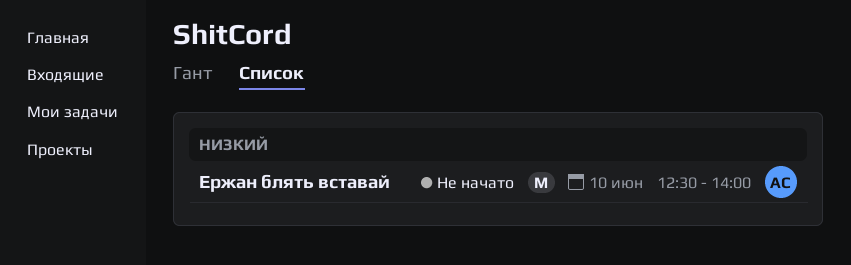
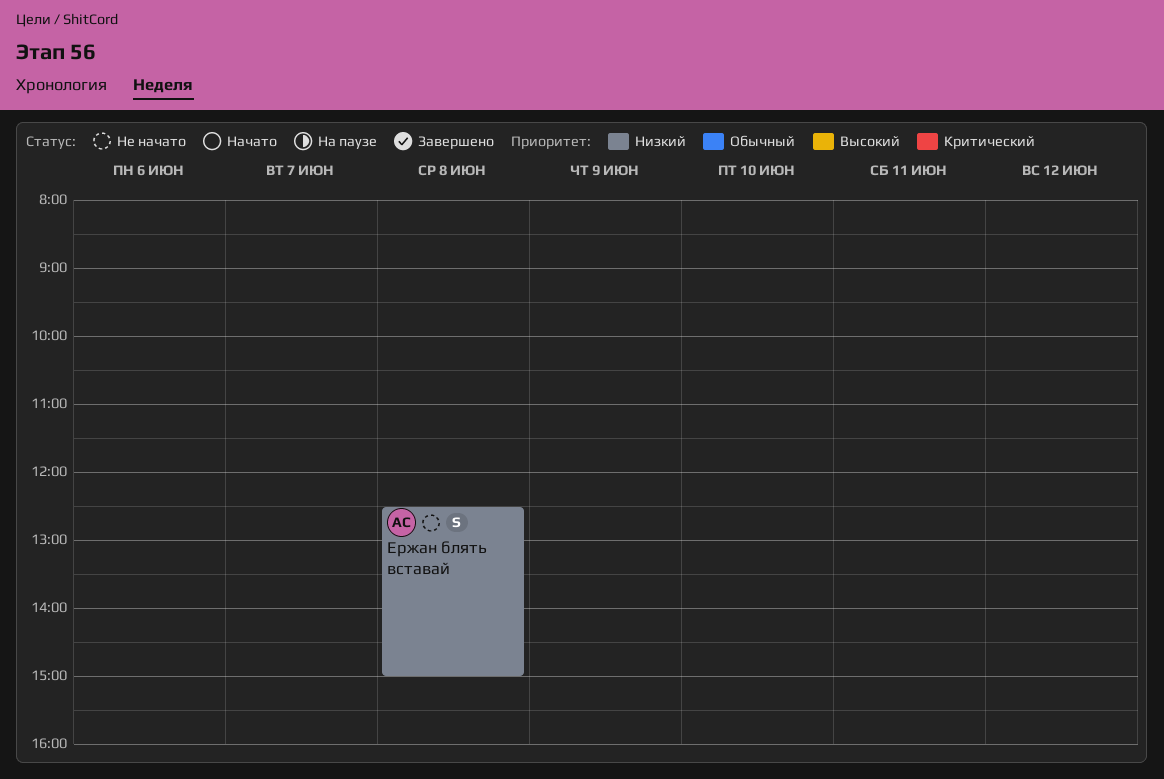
Ержан блять вставай, estimate: M -> S
Ержан блять вставай, day: Jun 10 -> Jun 8
Ержан блять вставай, ends: 14:00 -> 15:00

